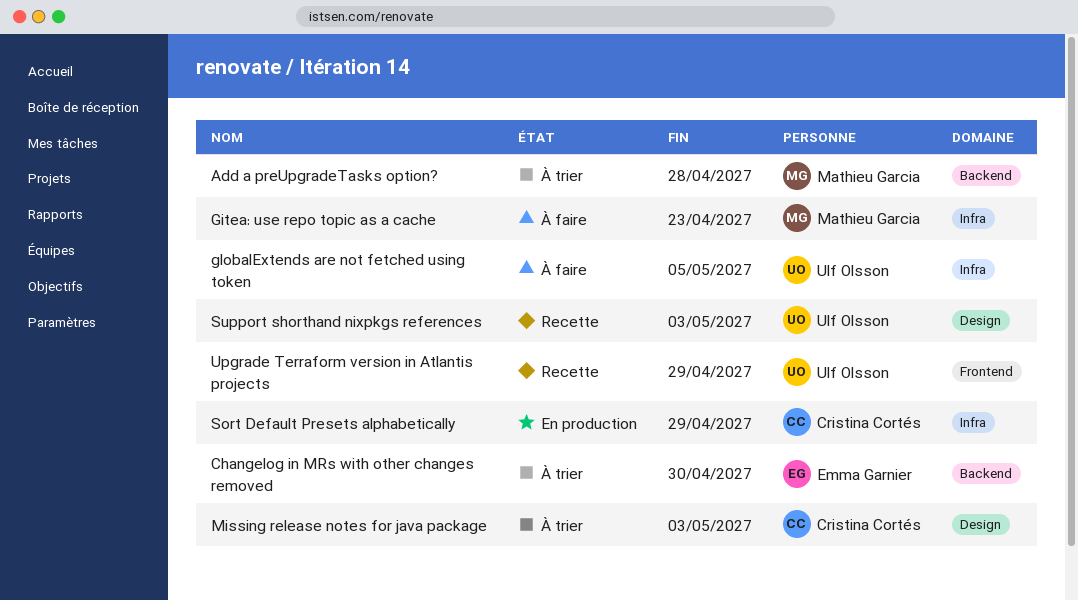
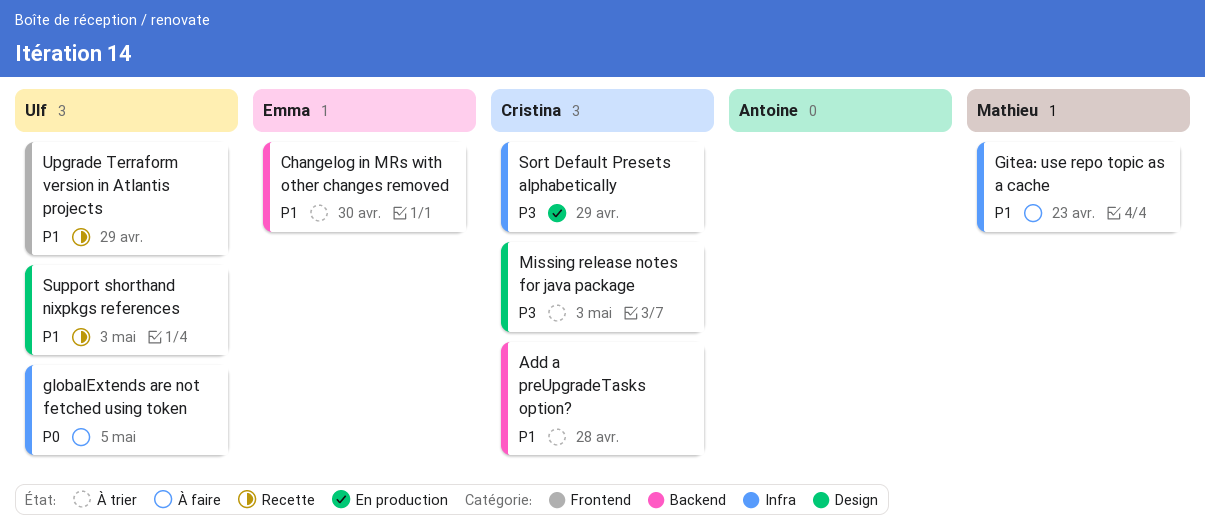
Add a preUpgradeTasks option?, owner: Mathieu Garcia -> Cristina Cortés

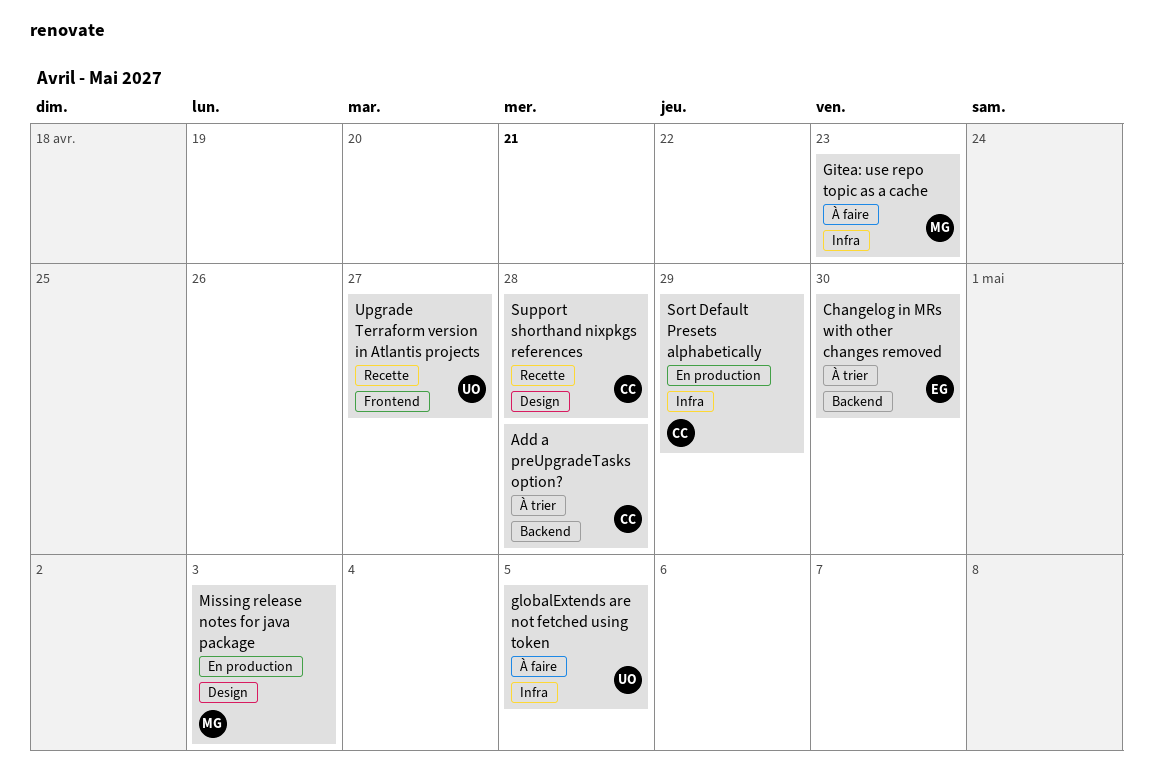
Missing release notes for java package, status: À trier -> En production
Missing release notes for java package, owner: Cristina -> Mathieu
Support shorthand nixpkgs references, owner: Ulf -> Cristina
Support shorthand nixpkgs references, due: May 3 -> Apr 28
Upgrade Terraform version in Atlantis projects, due: Apr 29 -> Apr 27

